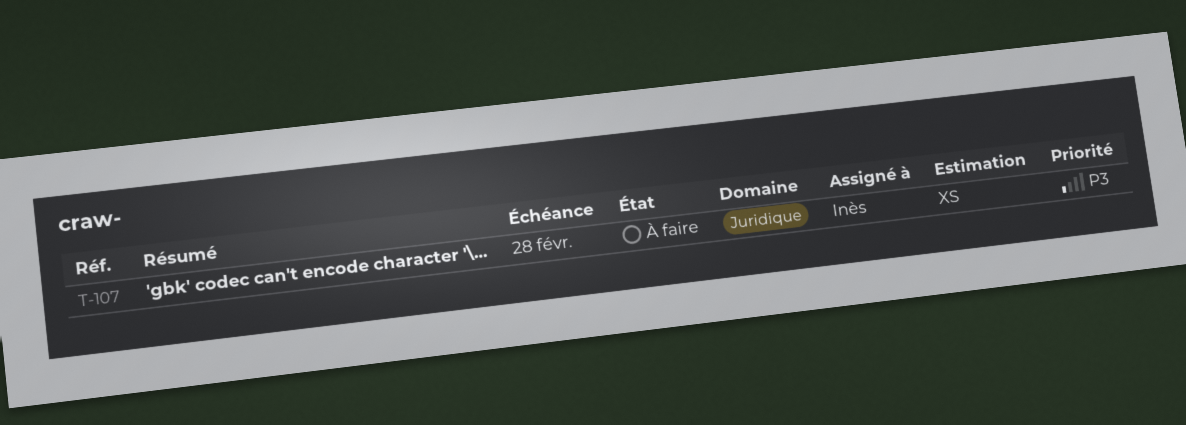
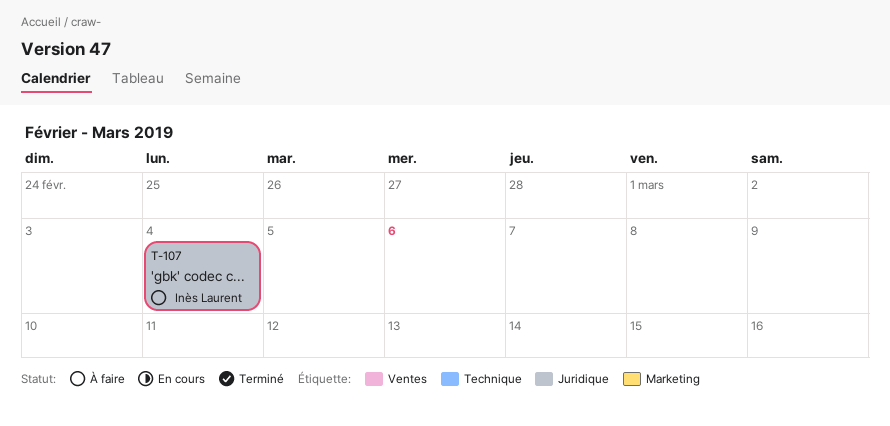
T-107, due: Feb 28 -> Mar 4

